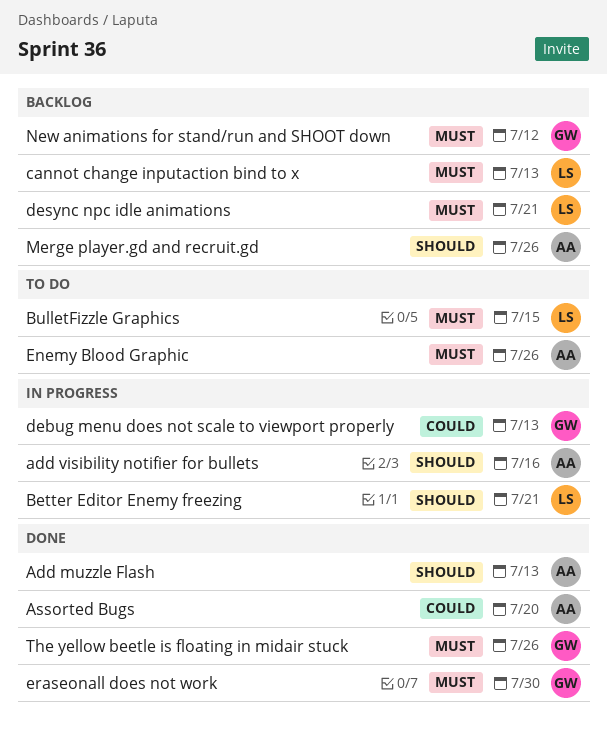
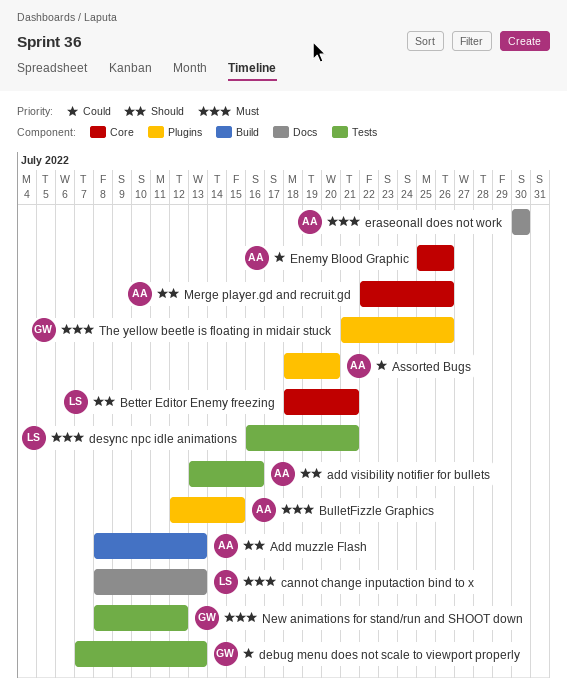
BulletFizzle Graphics, owner: LS -> AA
Enemy Blood Graphic, priority: Must -> Could
eraseonall does not work, owner: GW -> AA

